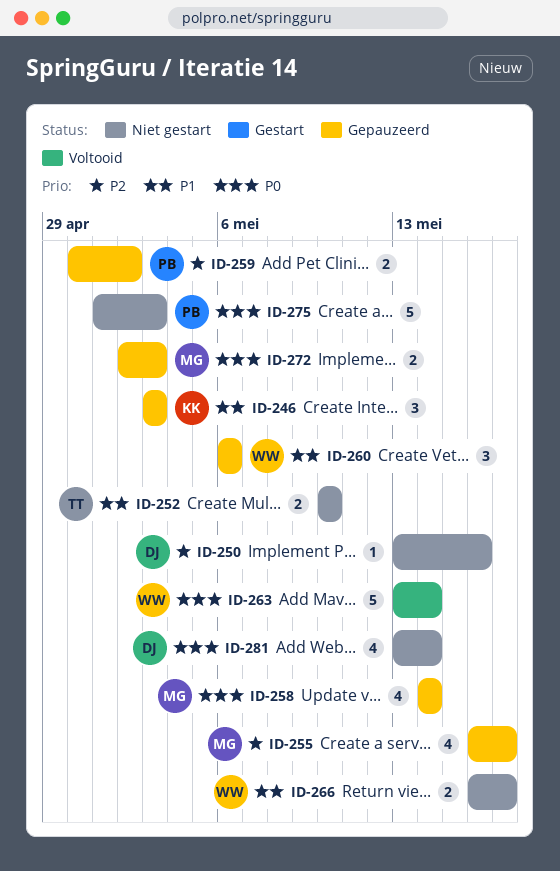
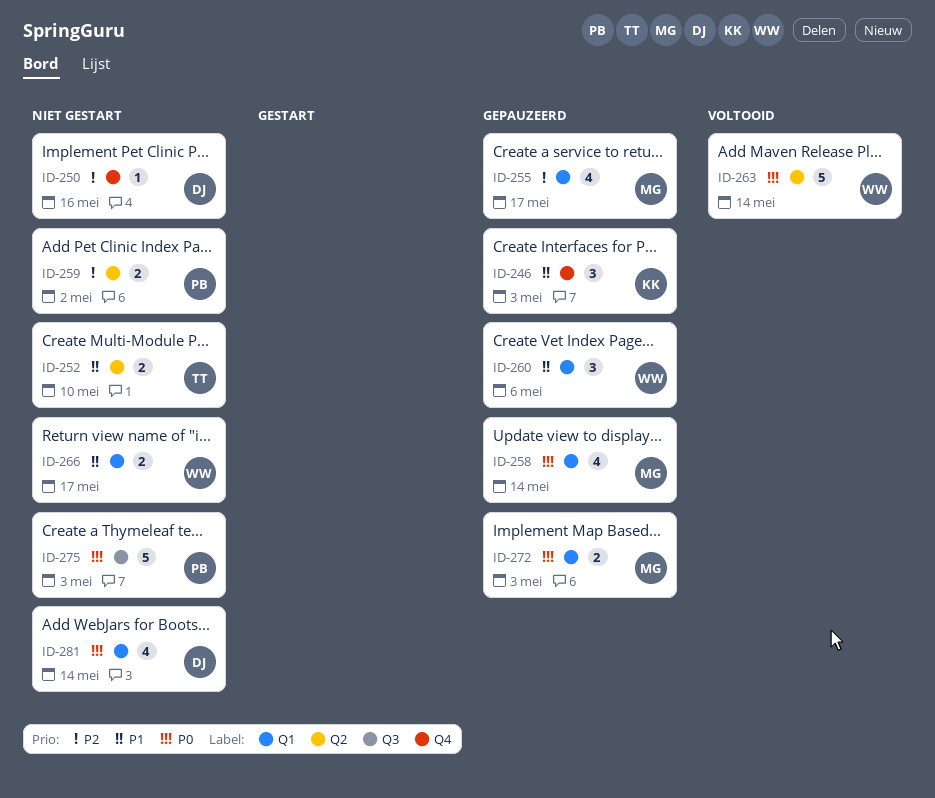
ID-259, status: Gepauzeerd -> Niet gestart

